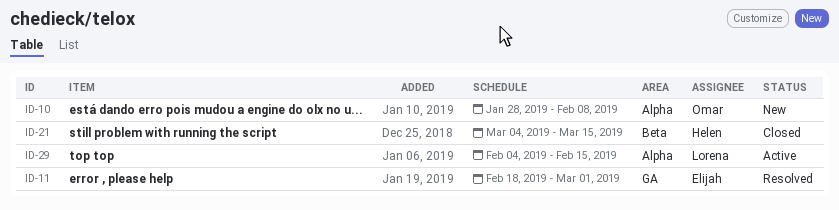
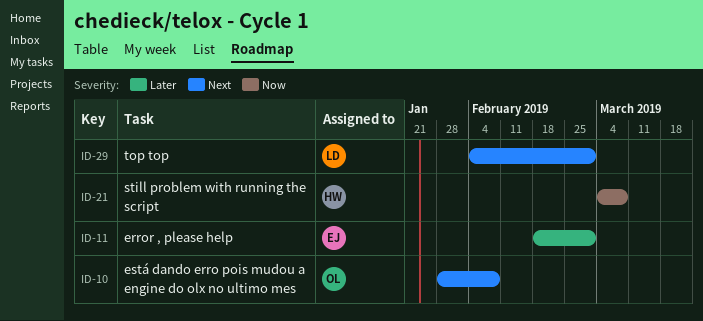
ID-21, due: Mar 15 -> Mar 8
ID-29, due: Feb 15 -> Mar 1

